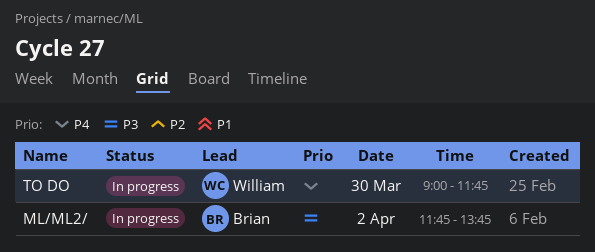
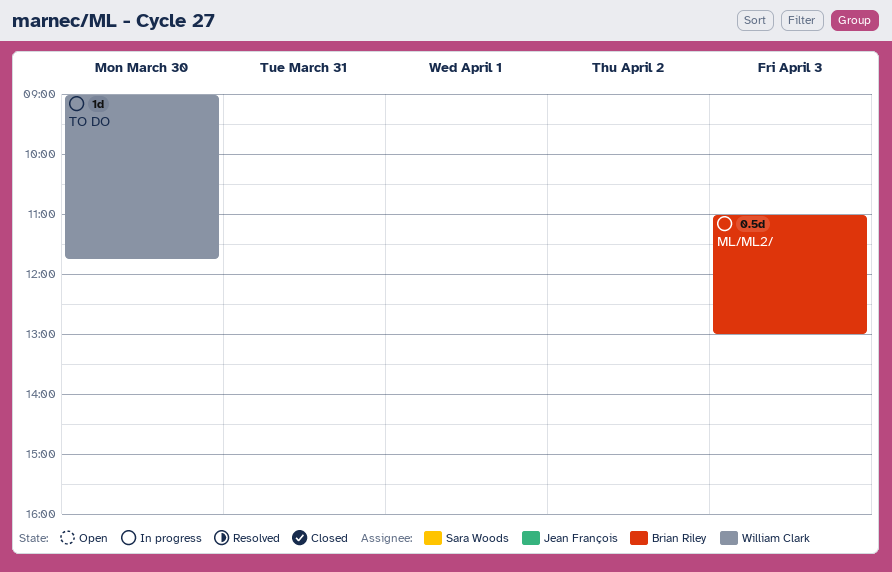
ML/ML2/, day: Apr 2 -> Apr 3
ML/ML2/, begins: 11:45 -> 11:00
ML/ML2/, ends: 13:45 -> 13:00

